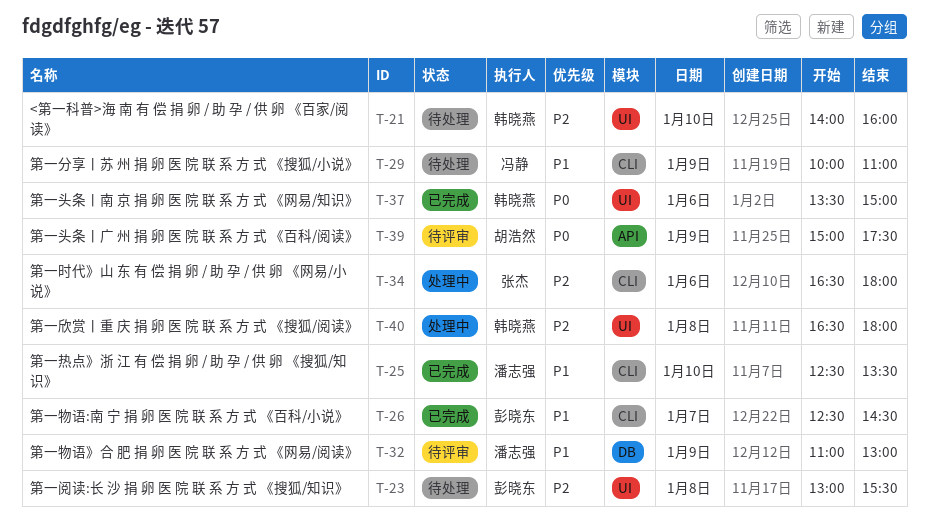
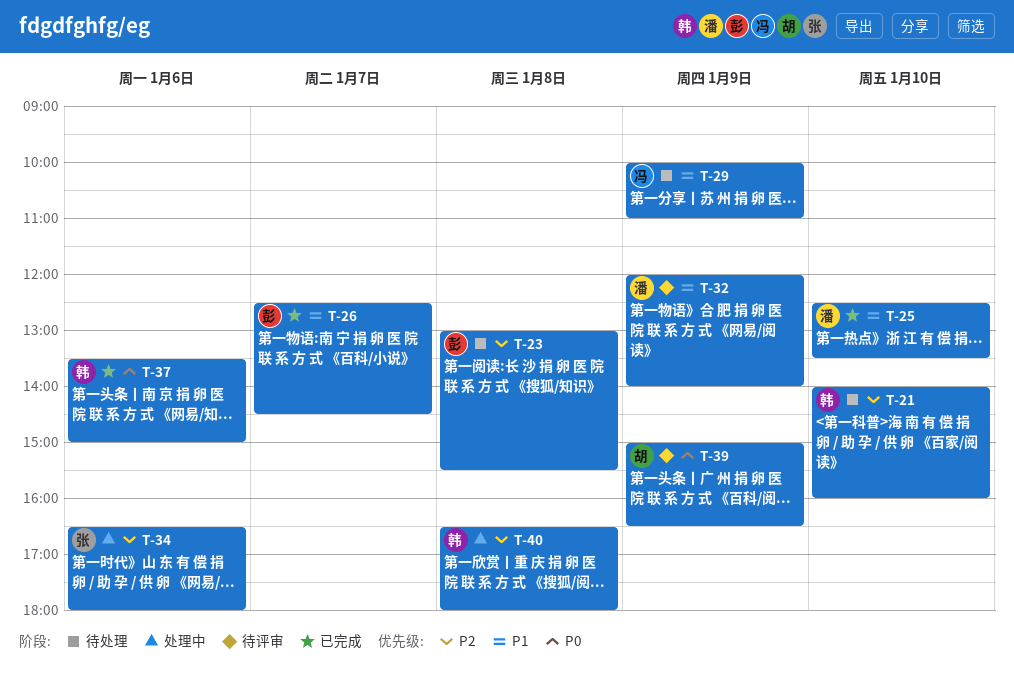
T-32, begins: 11:00 -> 12:00
T-32, ends: 13:00 -> 14:00
T-39, ends: 17:30 -> 16:30

